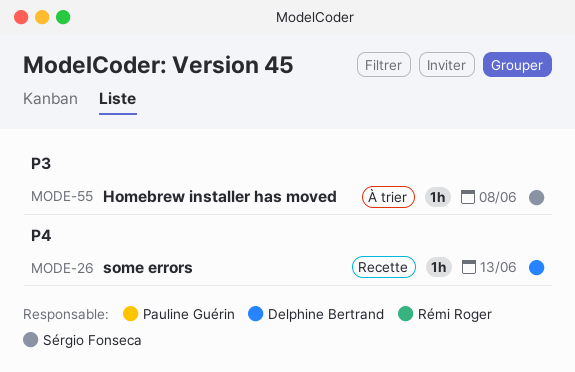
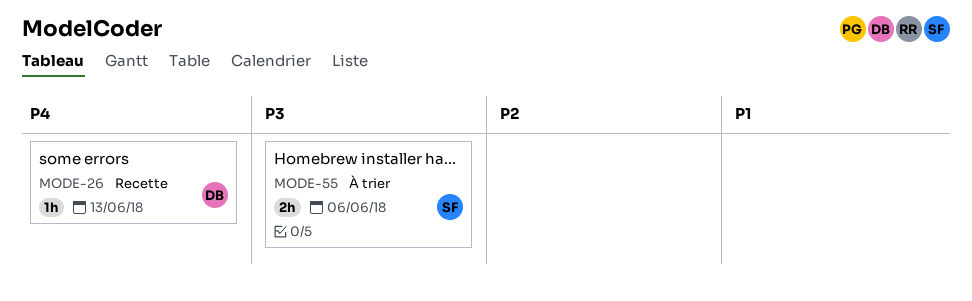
MODE-55, estimate: 1h -> 2h
MODE-55, due: Jun 8 -> Jun 6

